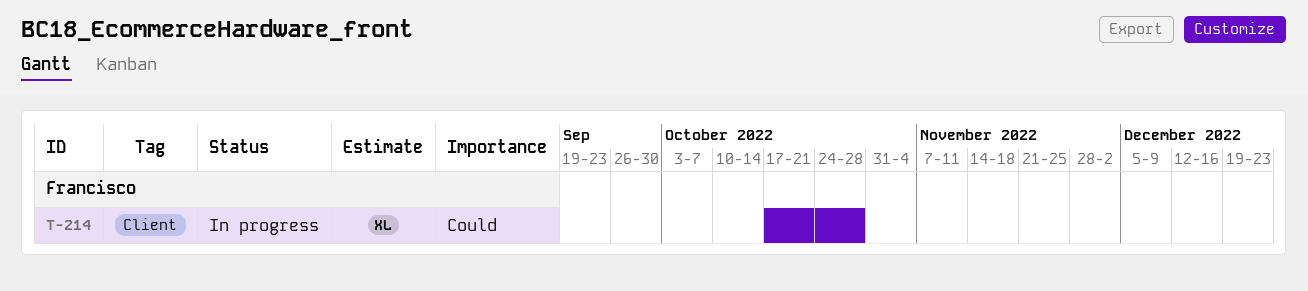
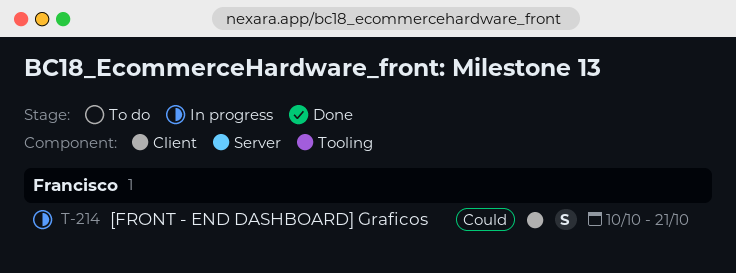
T-214, estimate: XL -> S
T-214, start: Oct 17 -> Oct 10
T-214, due: Oct 28 -> Oct 21

